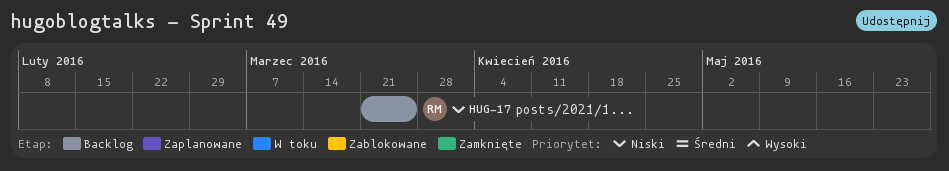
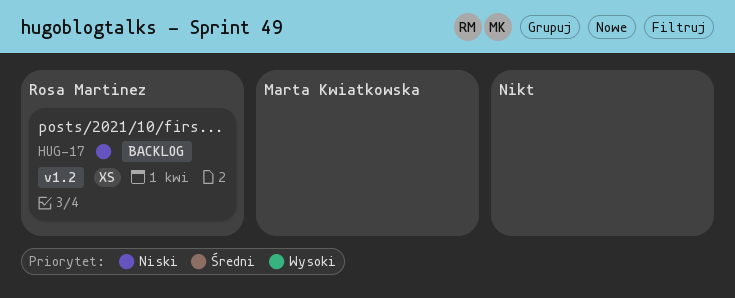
HUG-17, due: Mar 25 -> Apr 1

